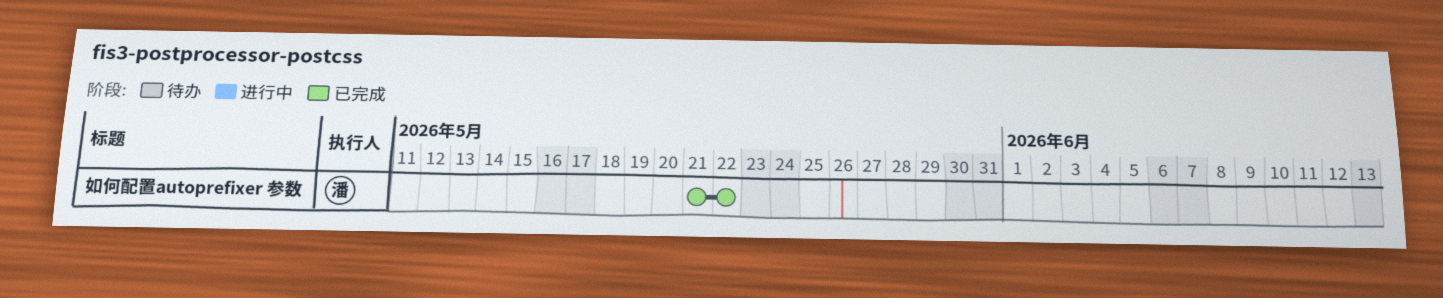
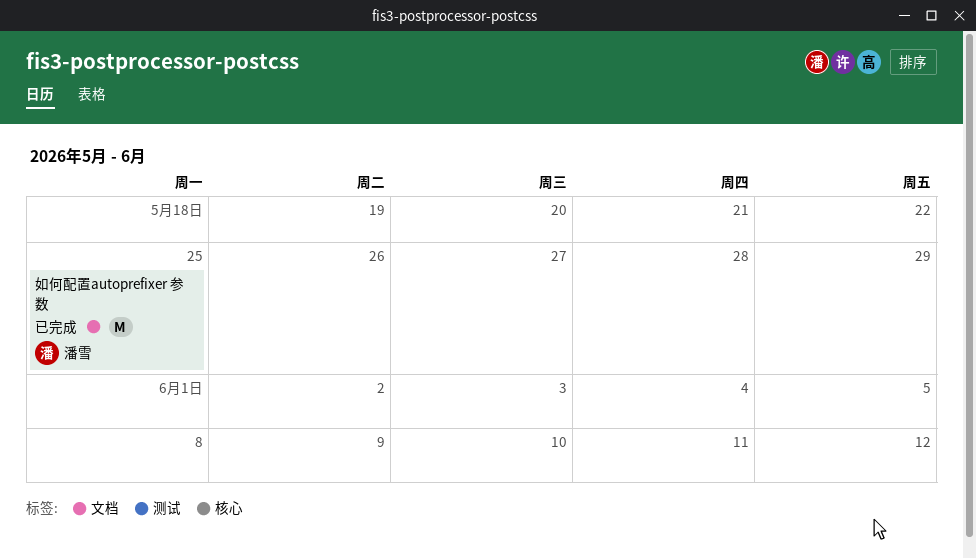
如何配置autoprefixer 参数, due: May 22 -> May 25

